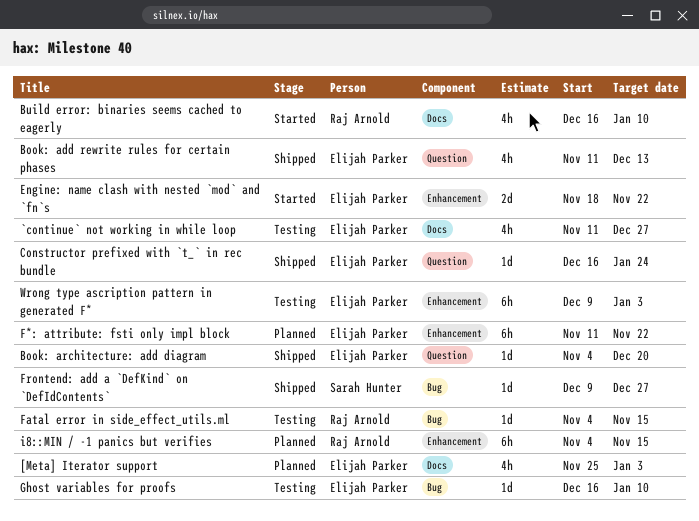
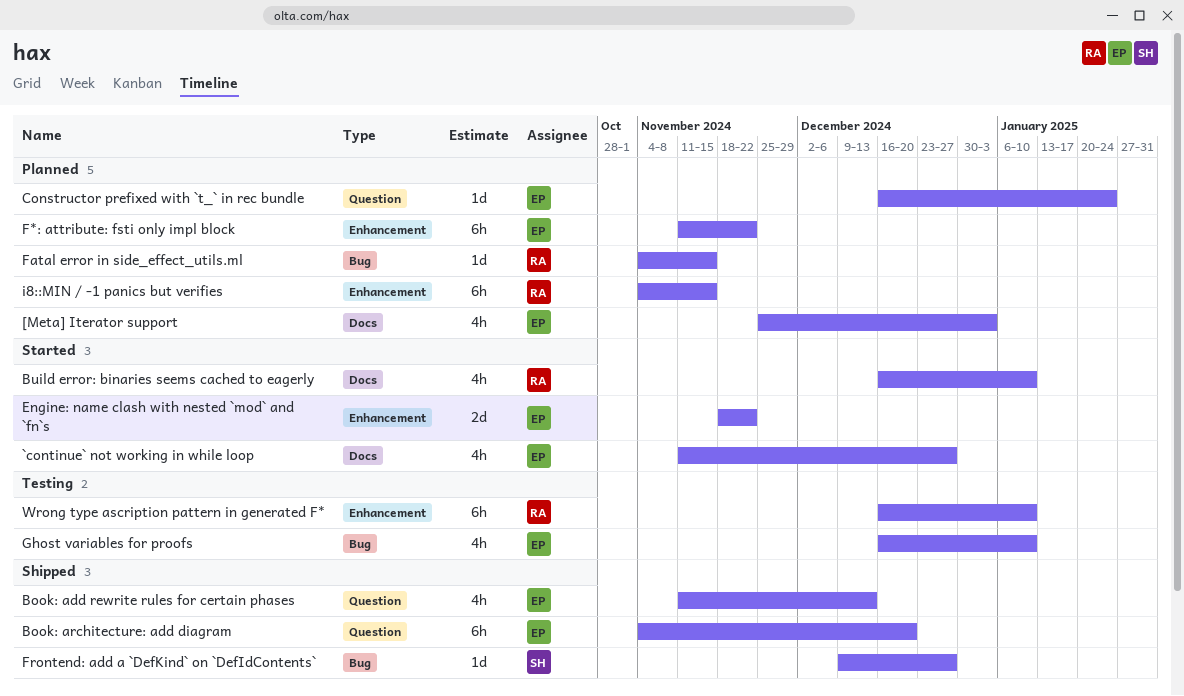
`continue` not working in while loop, status: Testing -> Started
Book: architecture: add diagram, estimate: 1d -> 6h
Constructor prefixed with `t_` in rec bundle, status: Shipped -> Planned
Fatal error in side_effect_utils.ml, status: Testing -> Planned
Ghost variables for proofs, estimate: 1d -> 4h
Wrong type ascription pattern in generated F*, owner: Elijah Parker -> Raj Arnold
Wrong type ascription pattern in generated F*, start: Dec 9 -> Dec 16
Wrong type ascription pattern in generated F*, due: Jan 3 -> Jan 10

